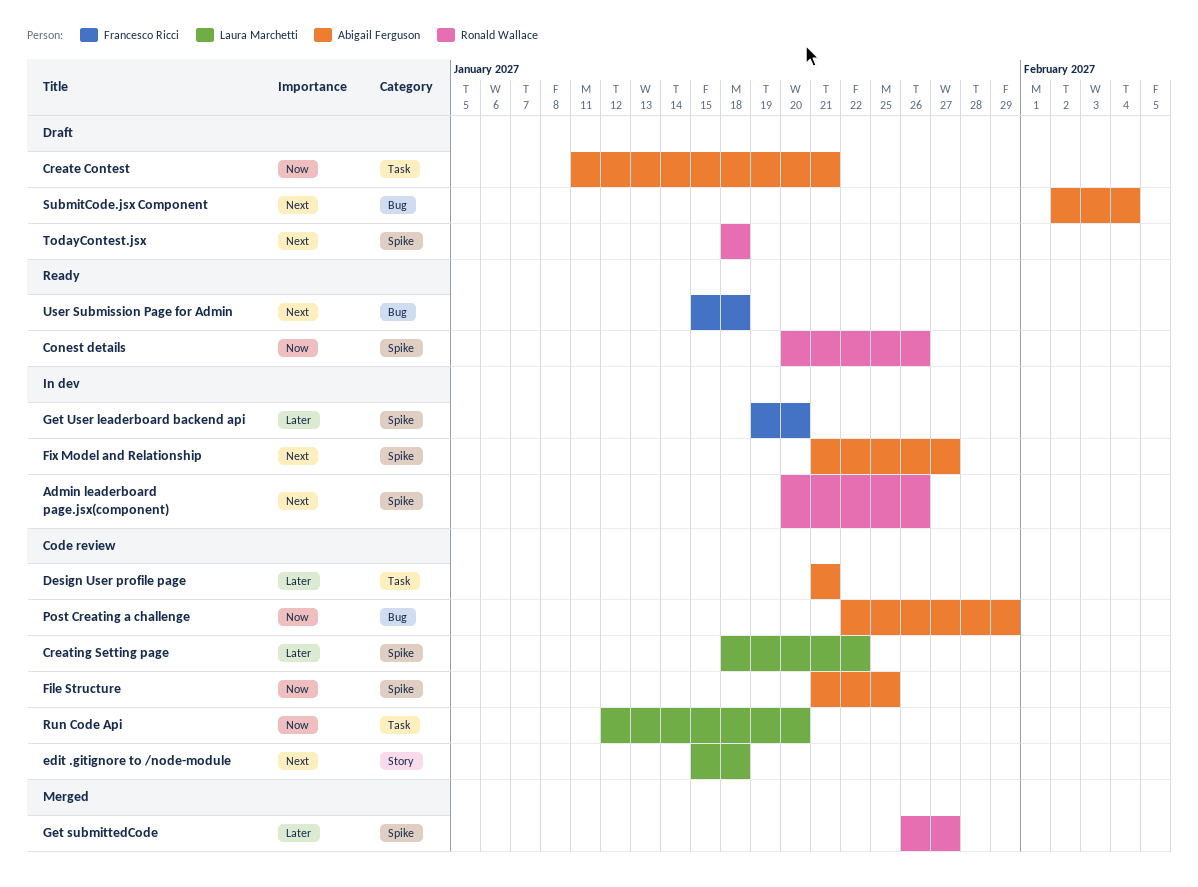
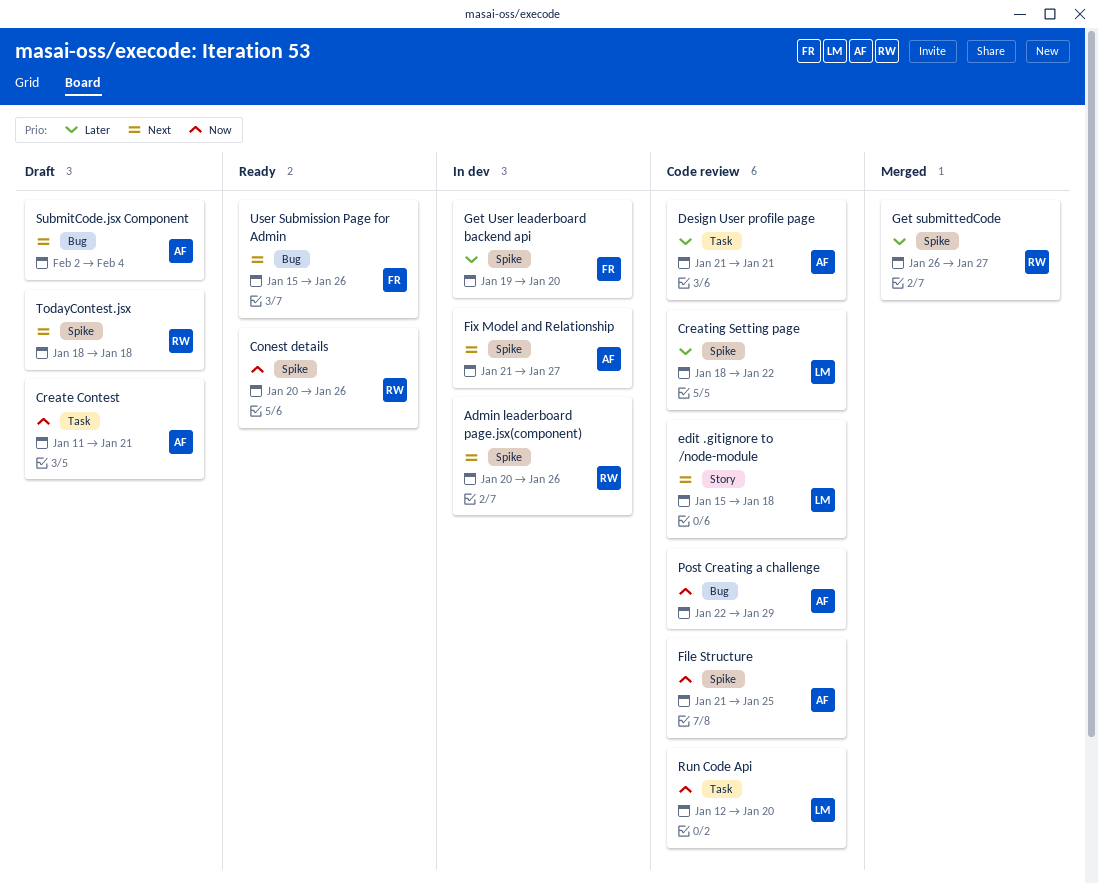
User Submission Page for Admin, due: Jan 18 -> Jan 26

